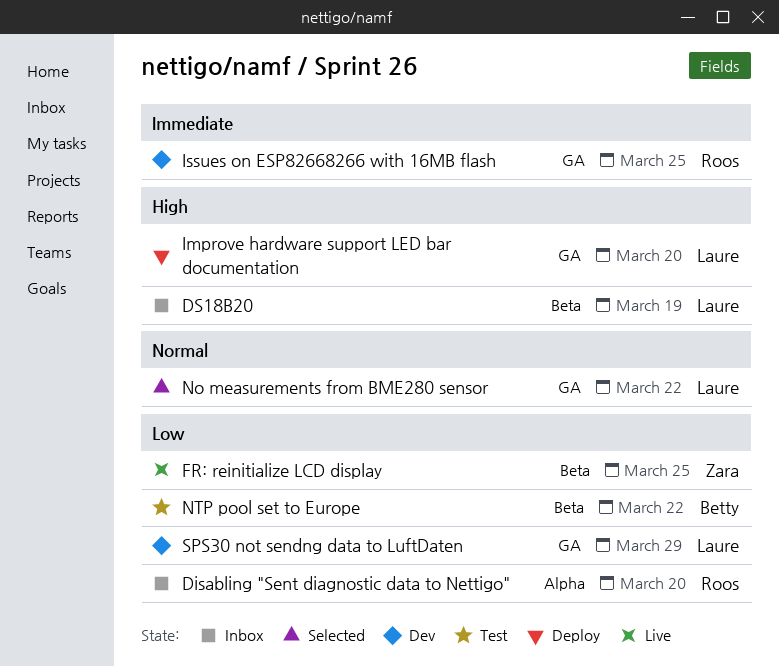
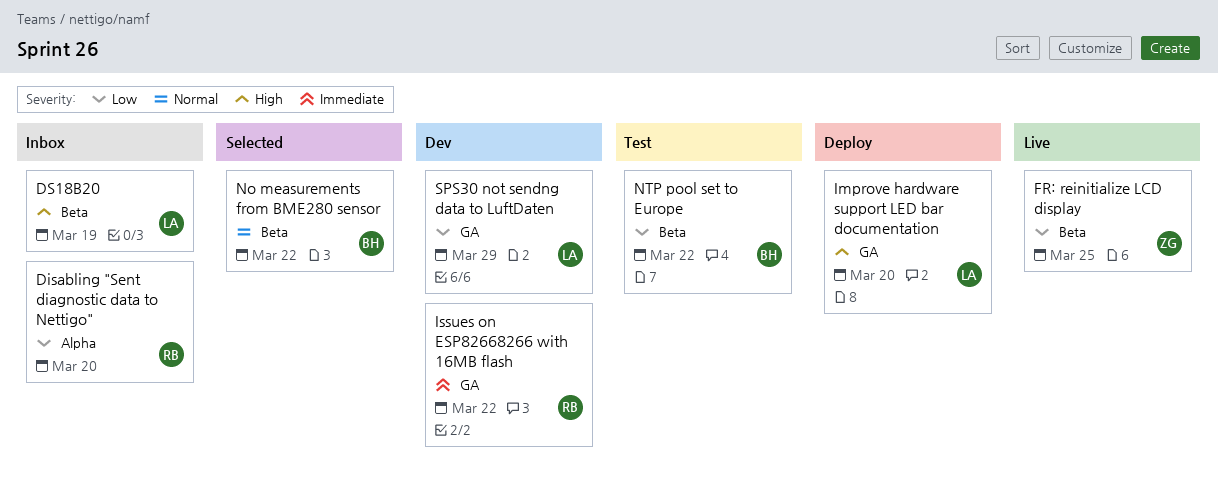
Issues on ESP82668266 with 16MB flash, due: Mar 25 -> Mar 22
No measurements from BME280 sensor, owner: Laure -> Betty
No measurements from BME280 sensor, label: GA -> Beta

